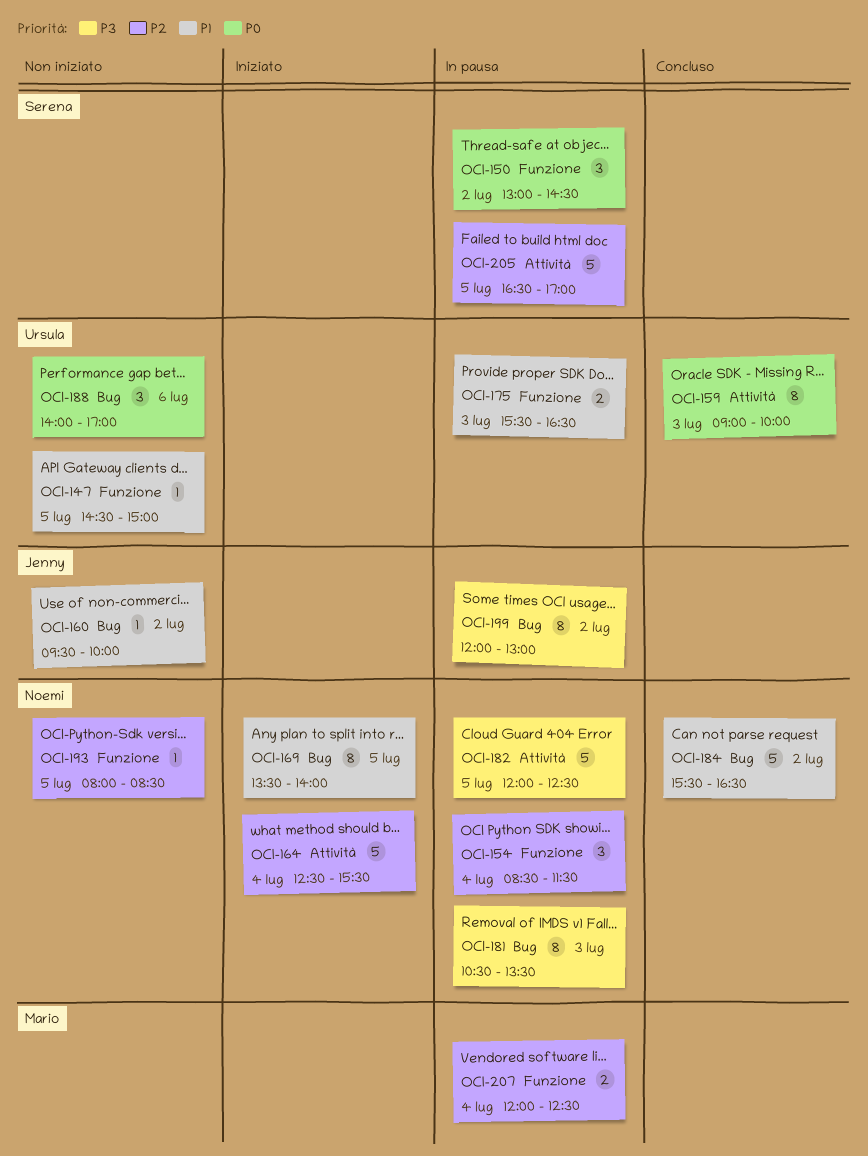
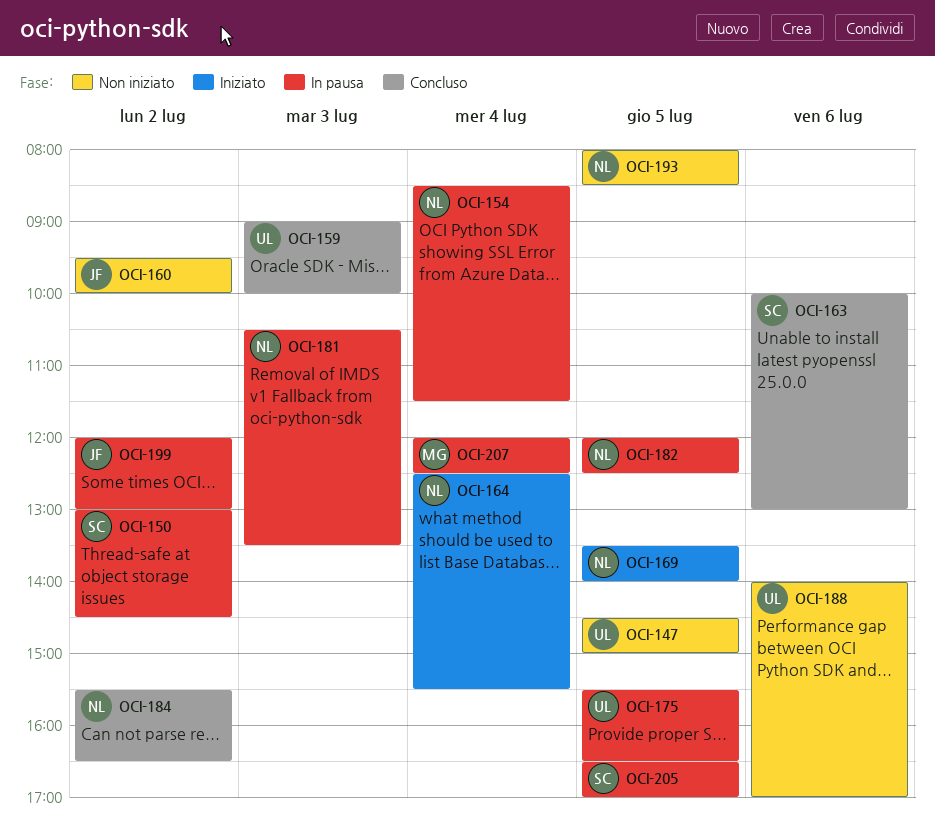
OCI-163: none -> present
OCI-175, day: Jul 3 -> Jul 5

